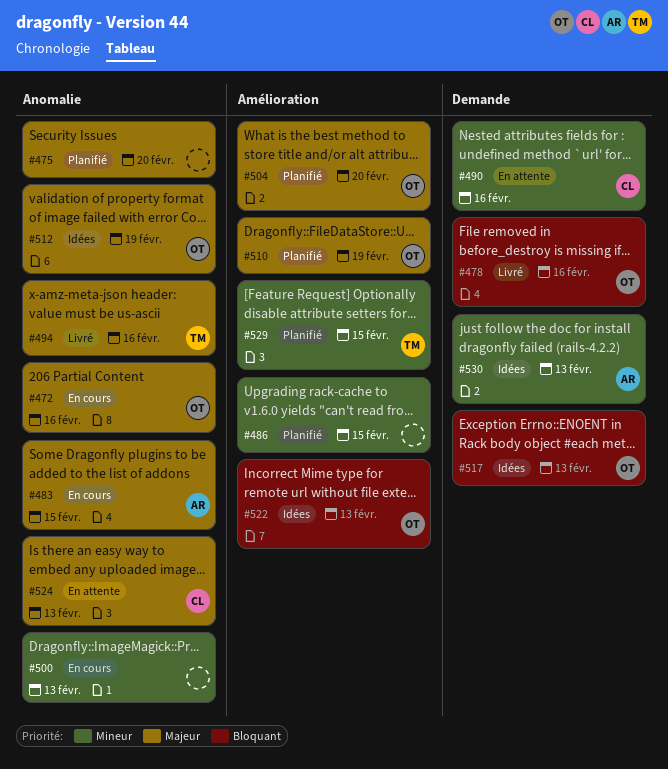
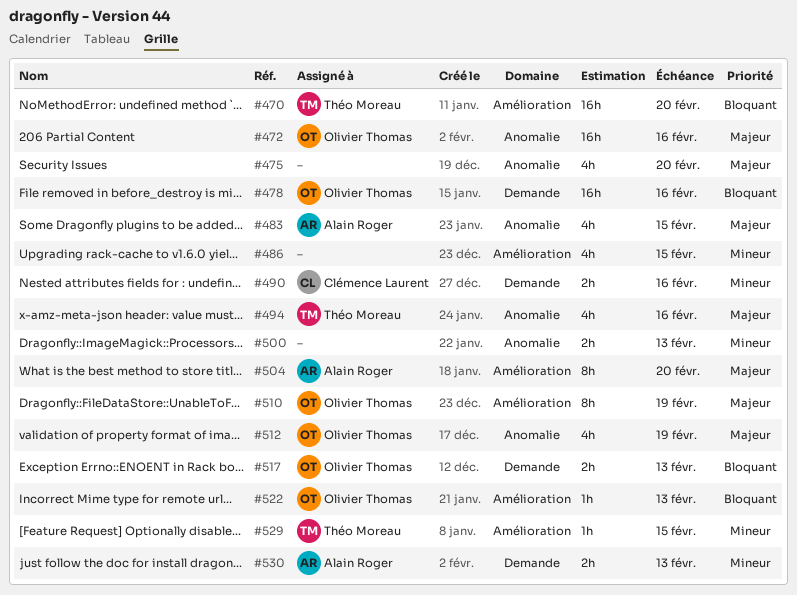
#470: none -> present
#504, owner: Olivier Thomas -> Alain Roger
#524: present -> none

